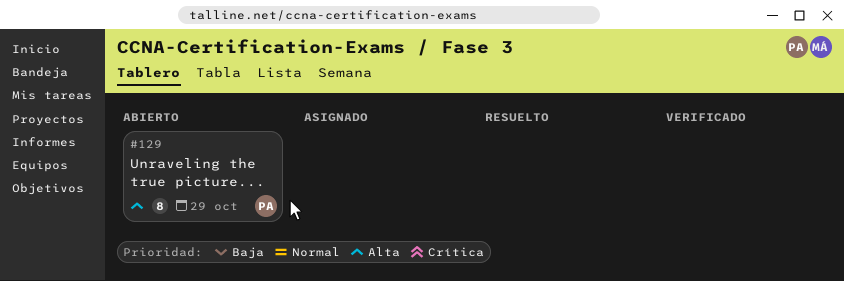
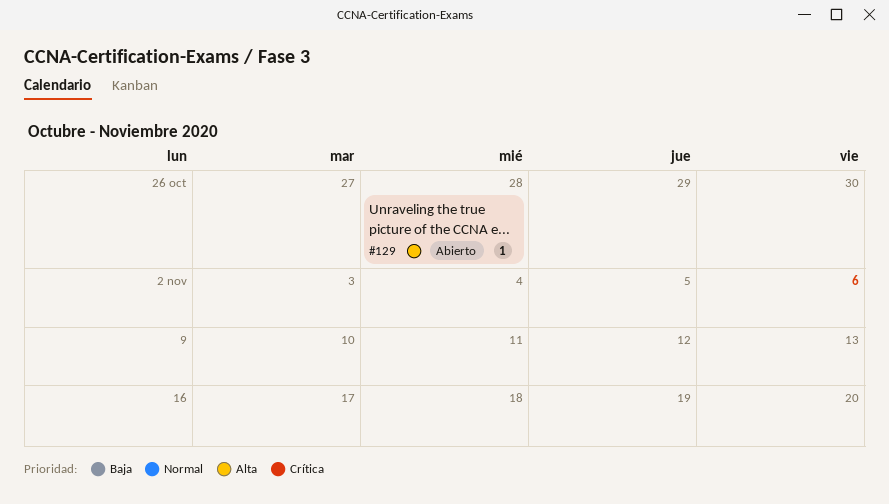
#129, estimate: 8 -> 1
#129, due: Oct 29 -> Oct 28

